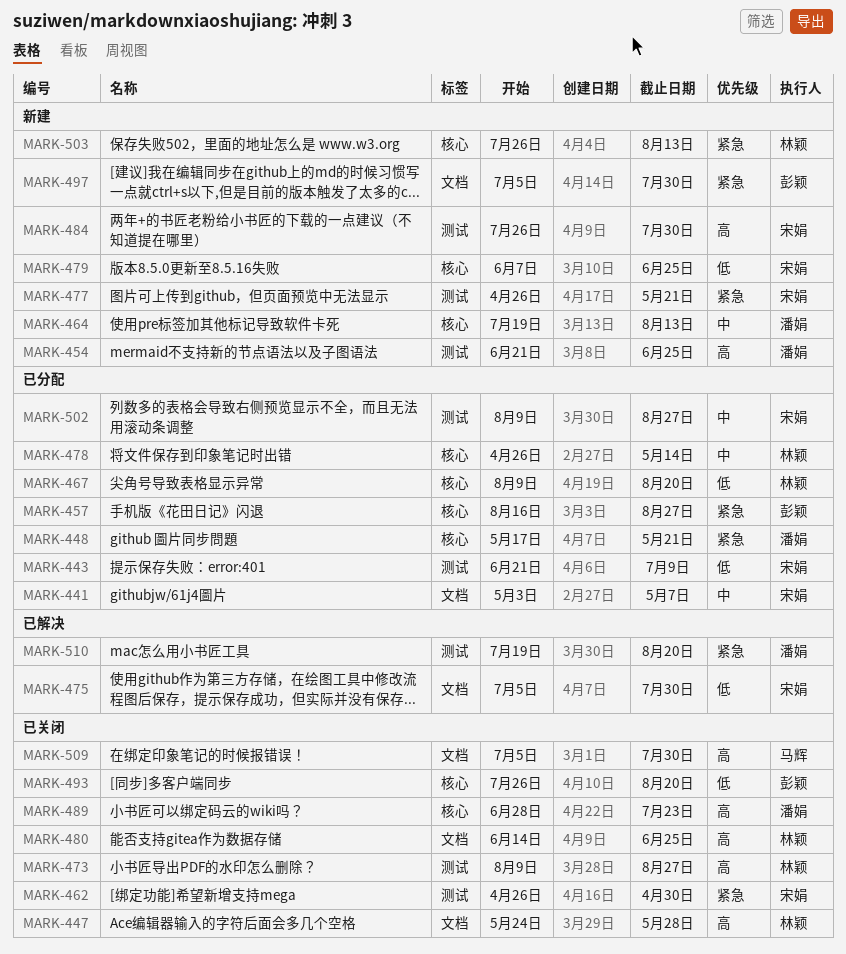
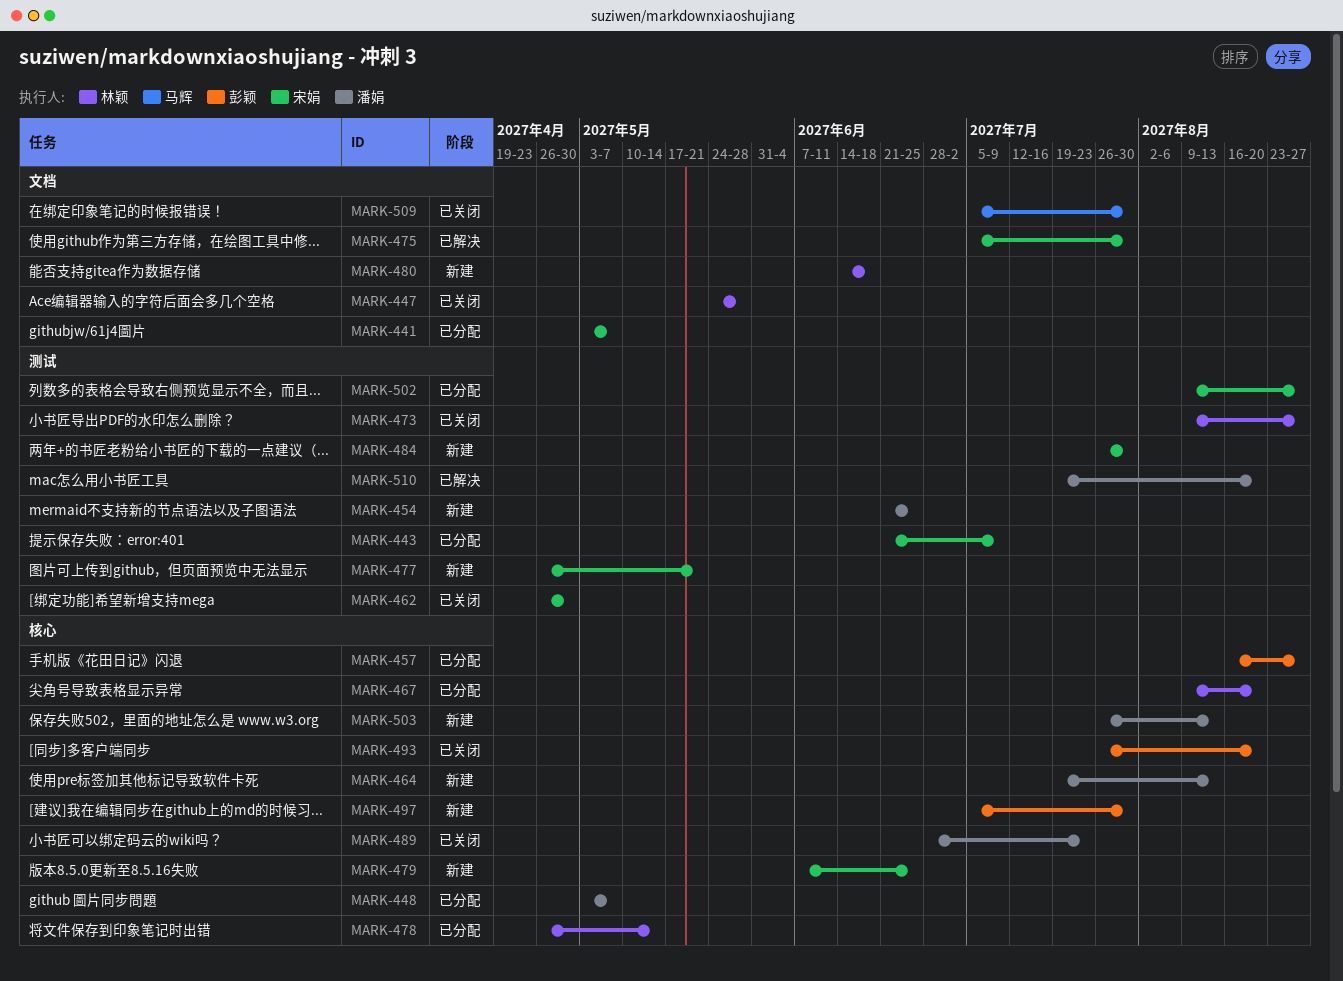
MARK-448, start: May 17 -> May 3
MARK-448, due: May 21 -> May 7
MARK-480, status: 已关闭 -> 新建
MARK-480, due: Jun 25 -> Jun 18
MARK-497, label: 文档 -> 核心
MARK-503, owner: 林颖 -> 潘娟

